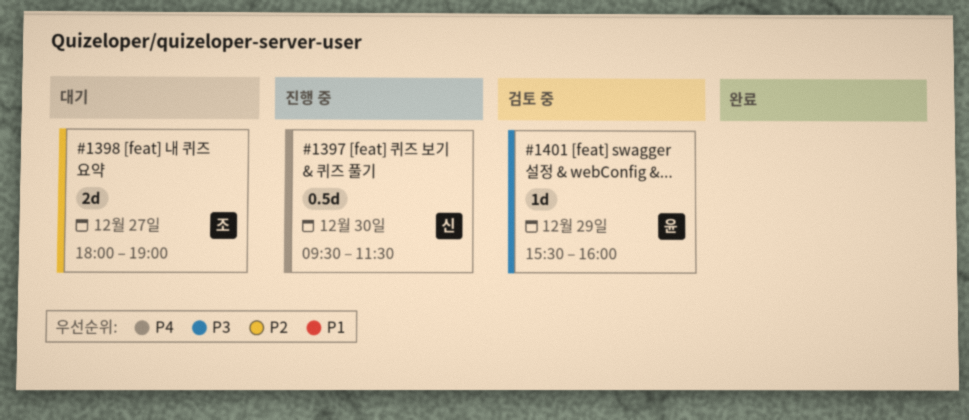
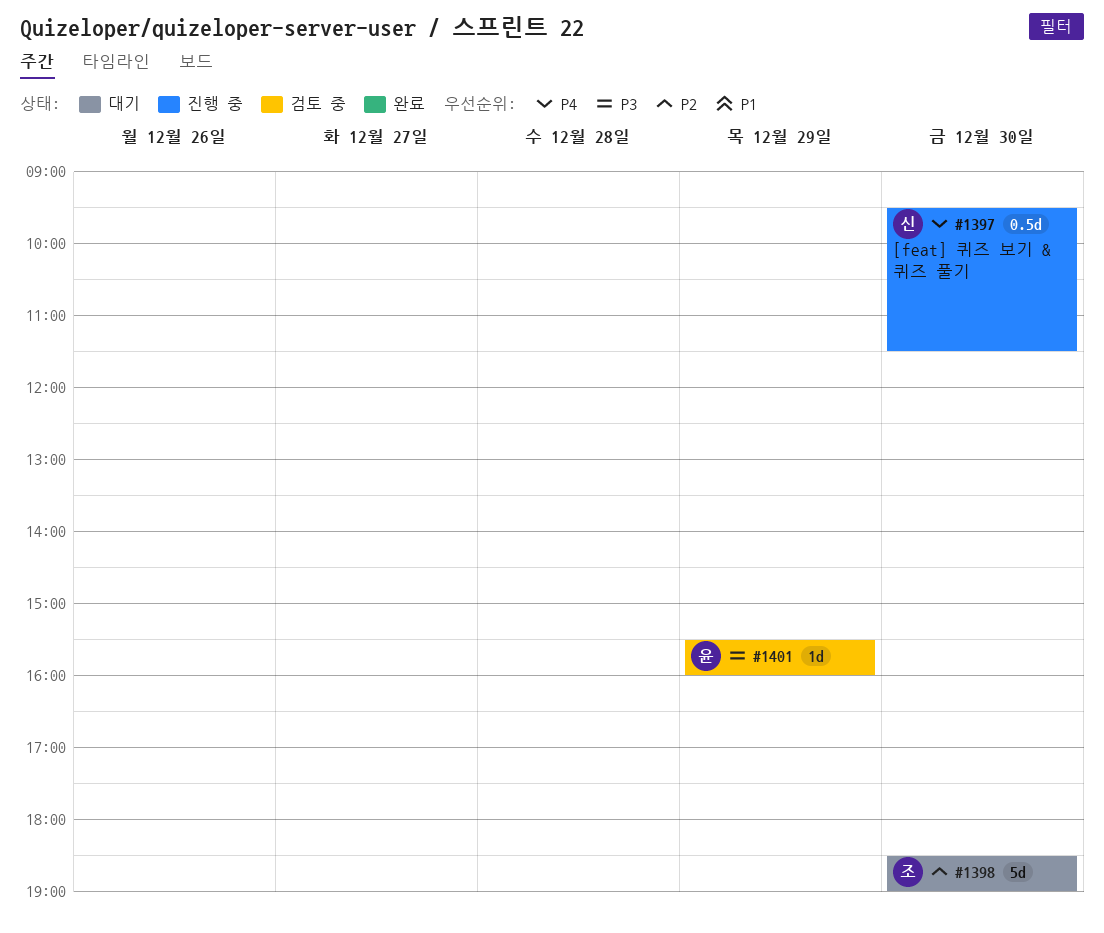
#1398, estimate: 2d -> 5d
#1398, day: Dec 27 -> Dec 30
#1398, begins: 18:00 -> 18:30

